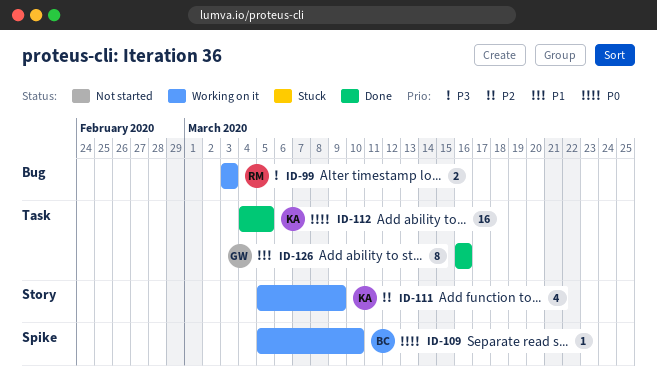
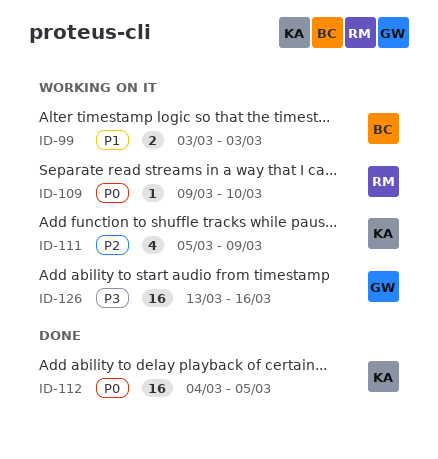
ID-99, owner: RM -> BC
ID-99, priority: P3 -> P1
ID-109, owner: BC -> RM
ID-109, start: Mar 5 -> Mar 9
ID-126, status: Done -> Working on it
ID-126, priority: P1 -> P3
ID-126, estimate: 8 -> 16
ID-126, start: Mar 16 -> Mar 13

